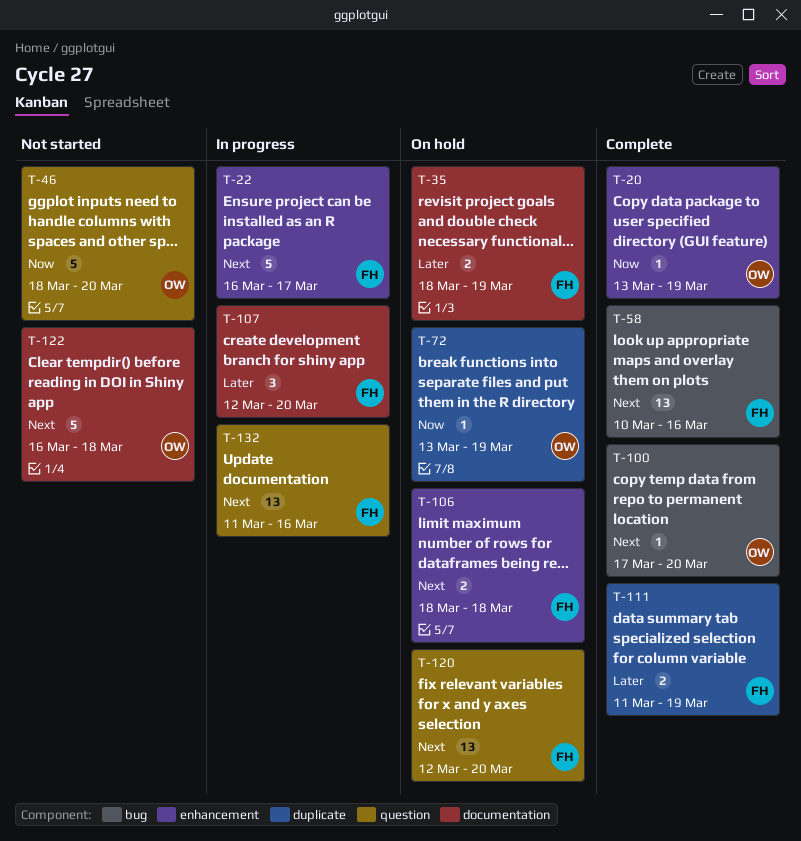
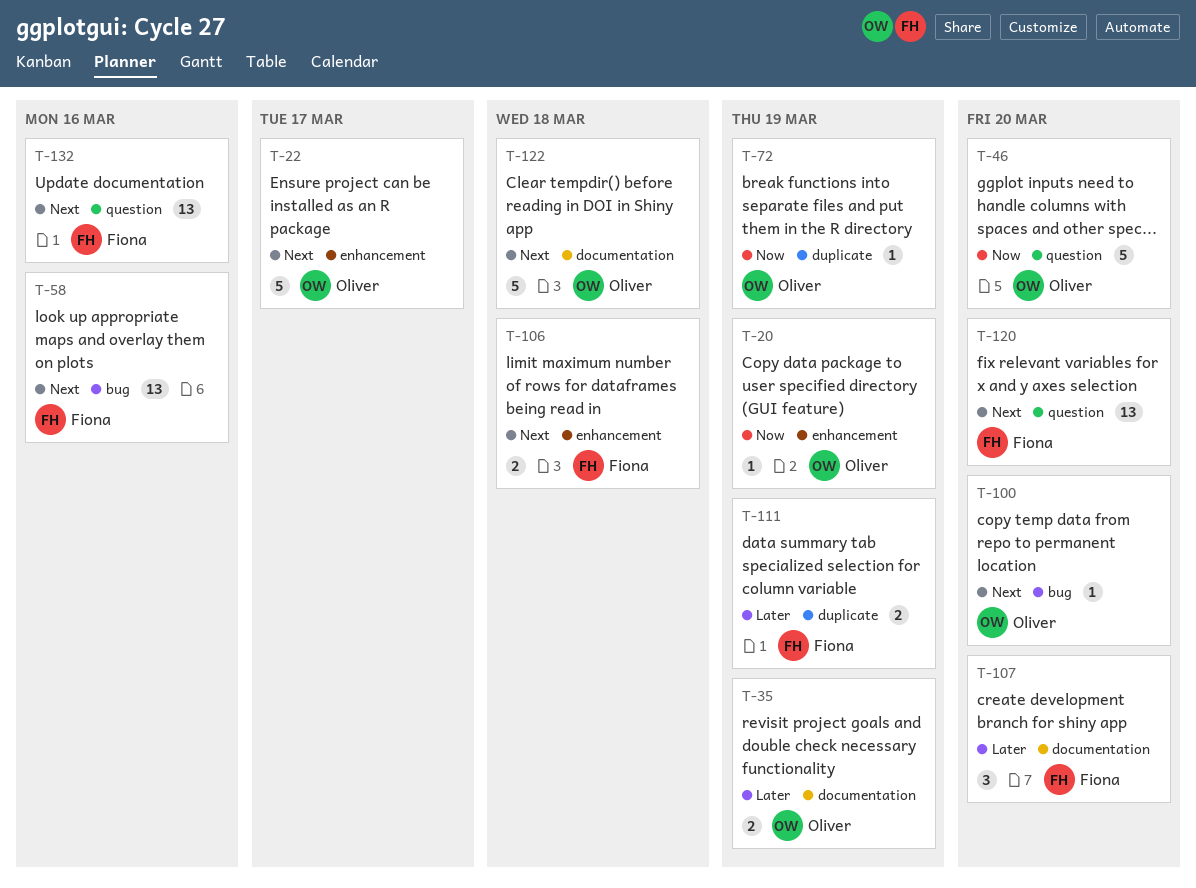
T-22, owner: Fiona -> Oliver
T-35, owner: Fiona -> Oliver

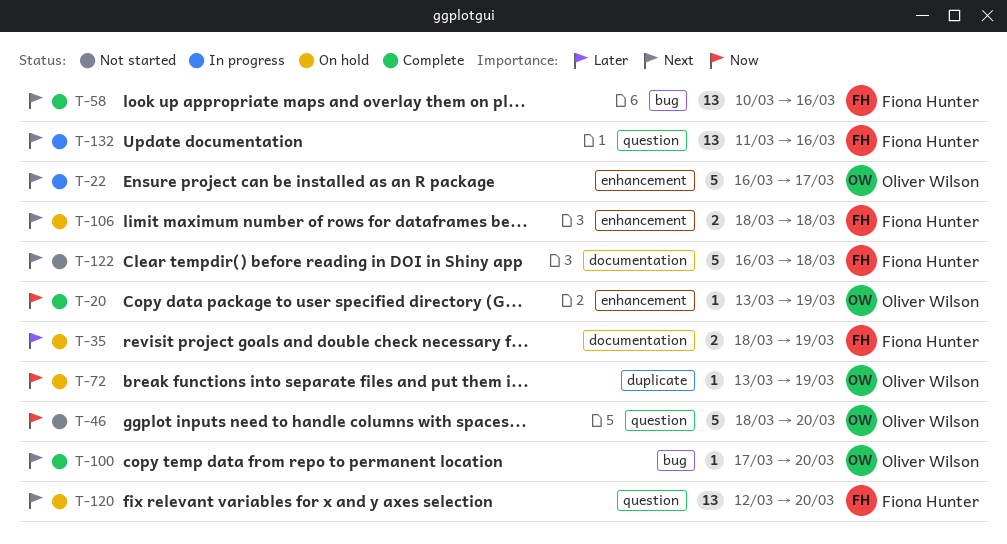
T-35, owner: Oliver Wilson -> Fiona Hunter
T-107: present -> none
T-111: present -> none
T-122, owner: Oliver Wilson -> Fiona Hunter

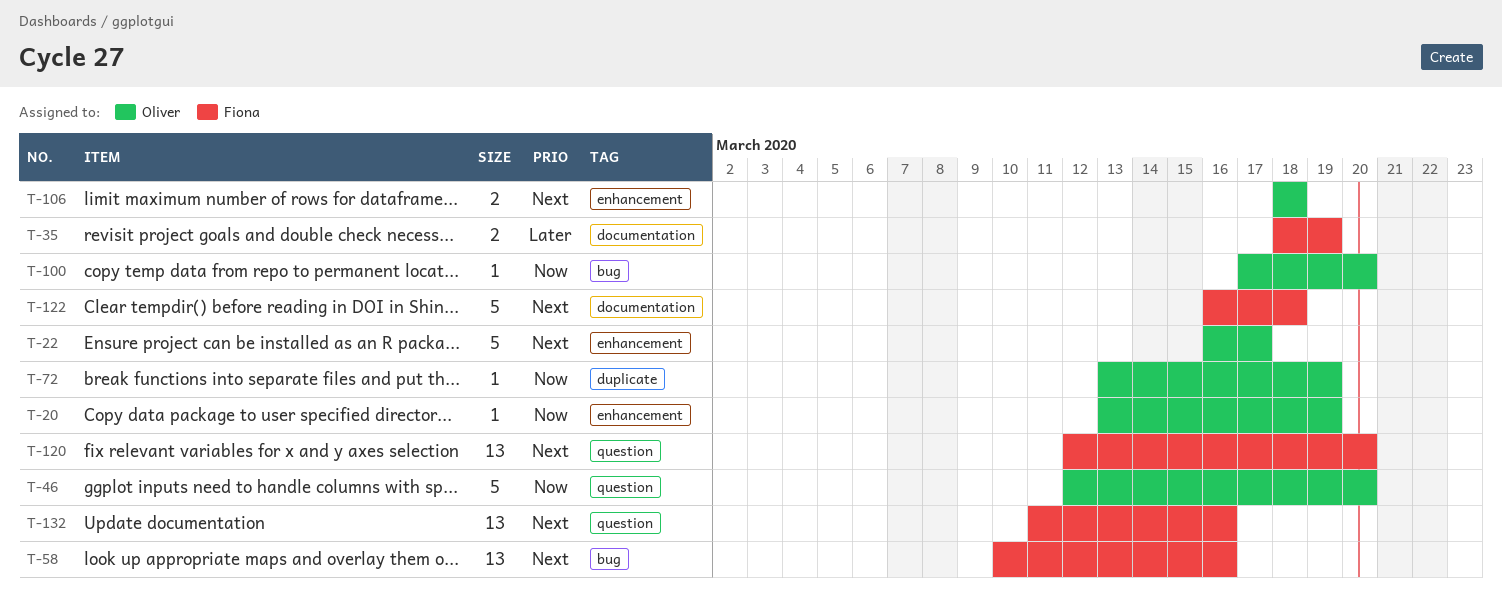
T-46, start: Mar 18 -> Mar 12
T-100, priority: Next -> Now
T-106, owner: Fiona Hunter -> Oliver Wilson

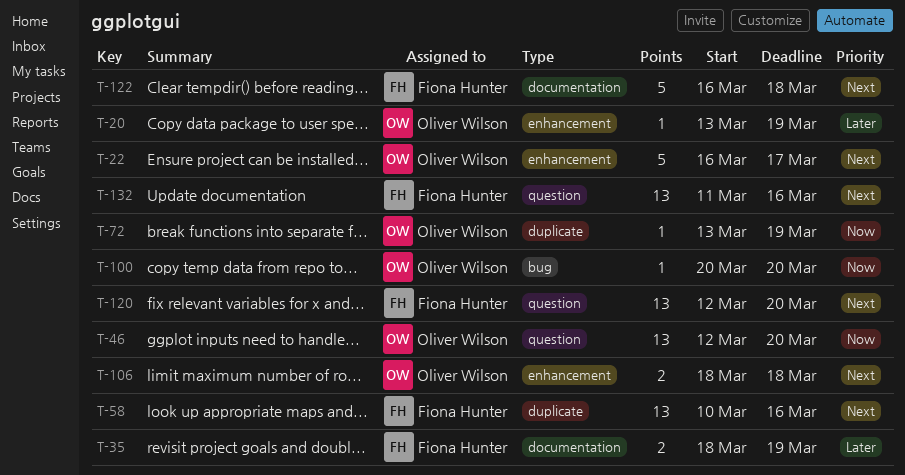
T-20, priority: Now -> Later
T-46, estimate: 5 -> 13
T-58, label: bug -> duplicate
T-100, start: Mar 17 -> Mar 20

